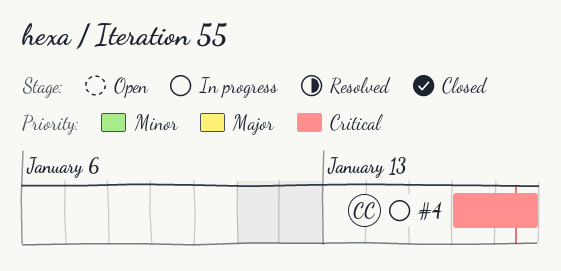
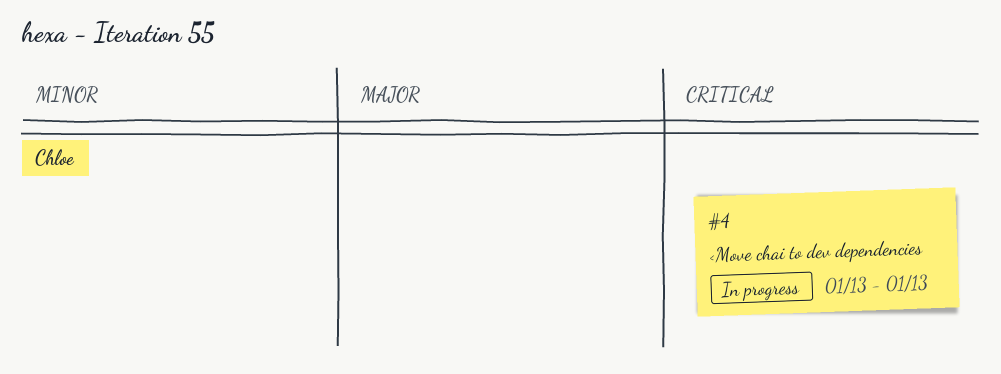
#4, start: Jan 16 -> Jan 13
#4, due: Jan 17 -> Jan 13

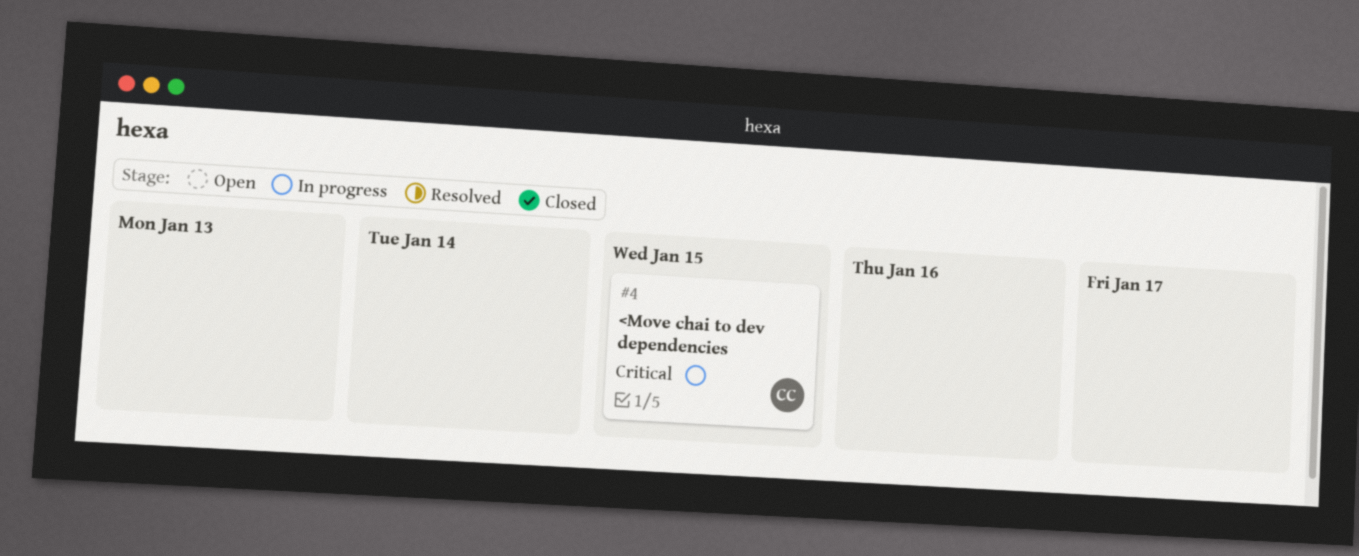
#4, due: Jan 13 -> Jan 15

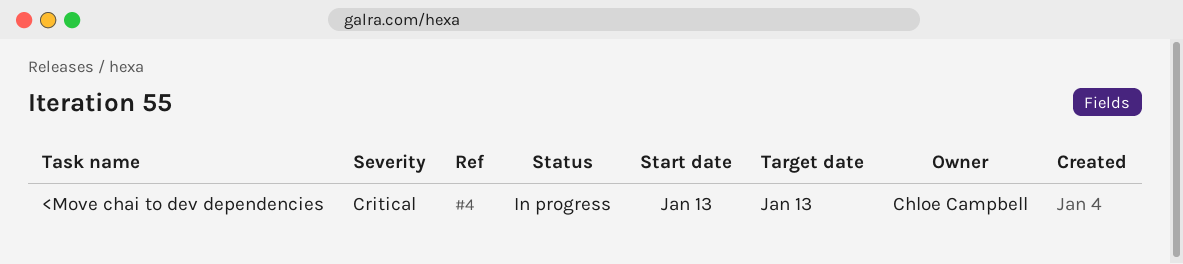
#4, due: Jan 15 -> Jan 13

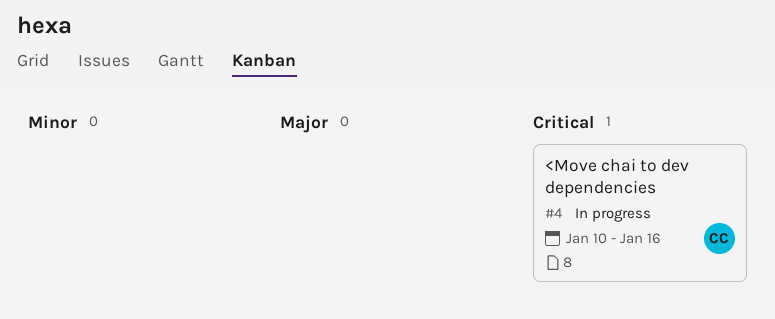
#4, start: Jan 13 -> Jan 10
#4, due: Jan 13 -> Jan 16

